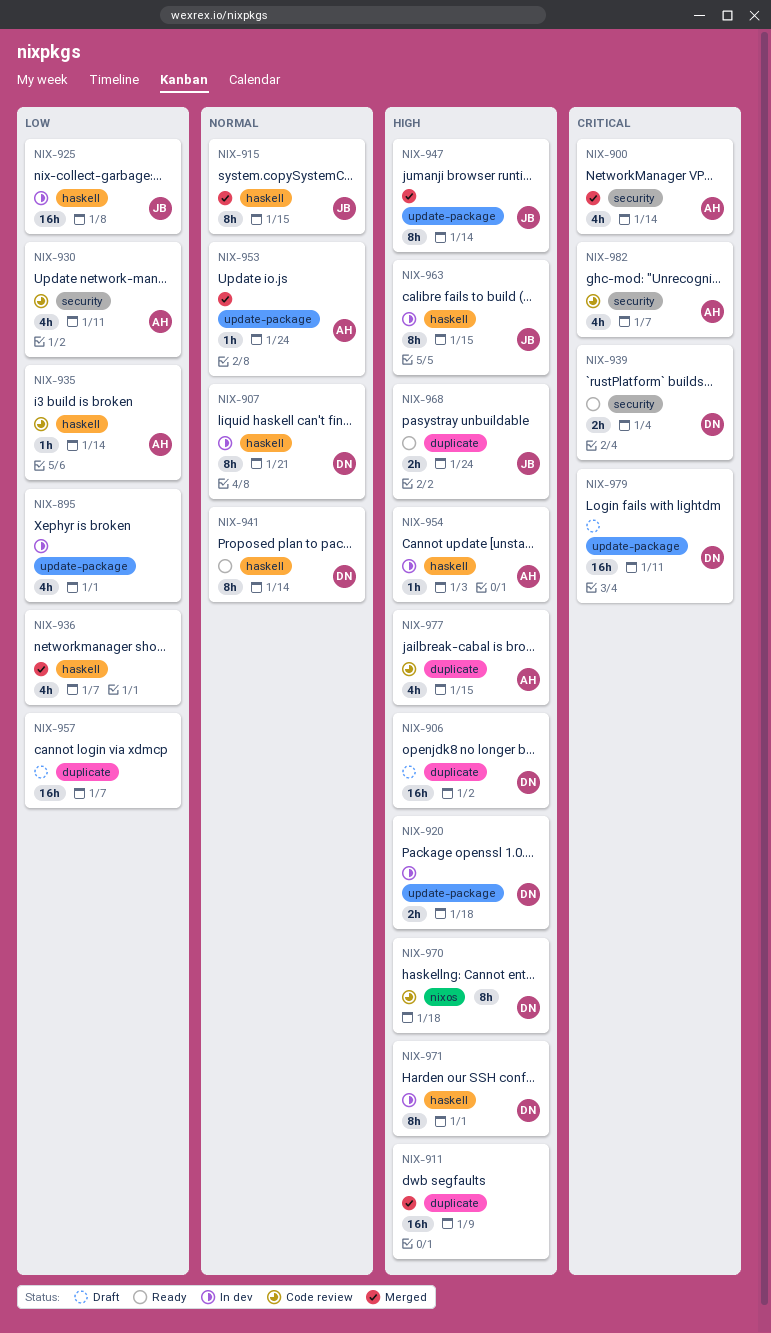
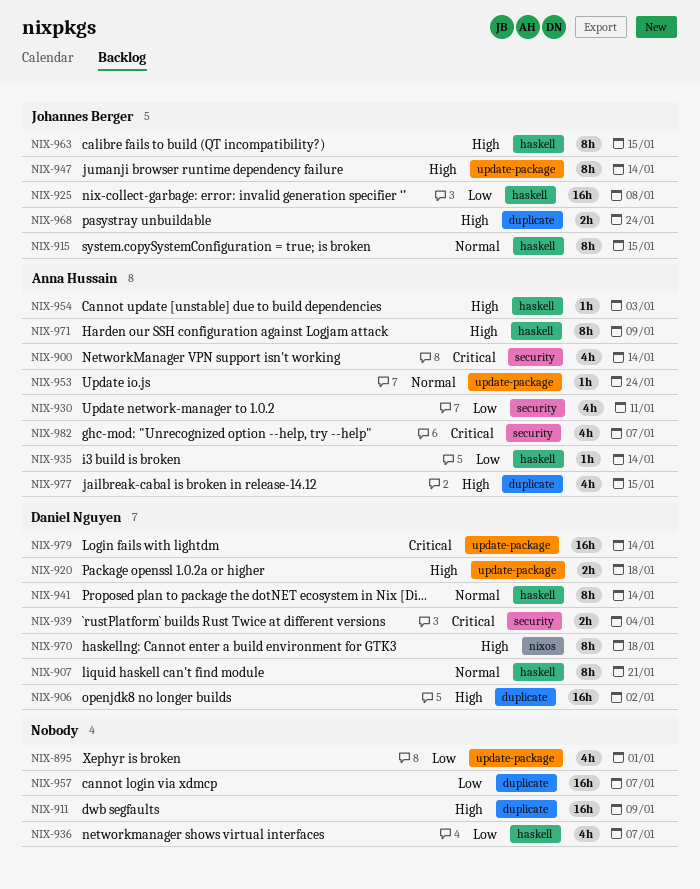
NIX-971, owner: Daniel Nguyen -> Anna Hussain
NIX-971, due: Jan 1 -> Jan 9
NIX-979, due: Jan 11 -> Jan 14

